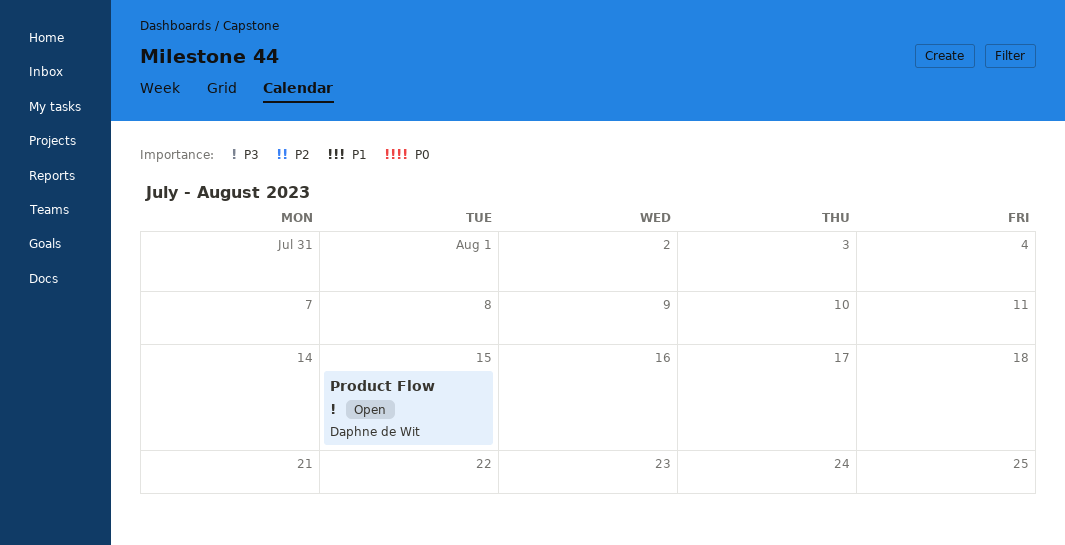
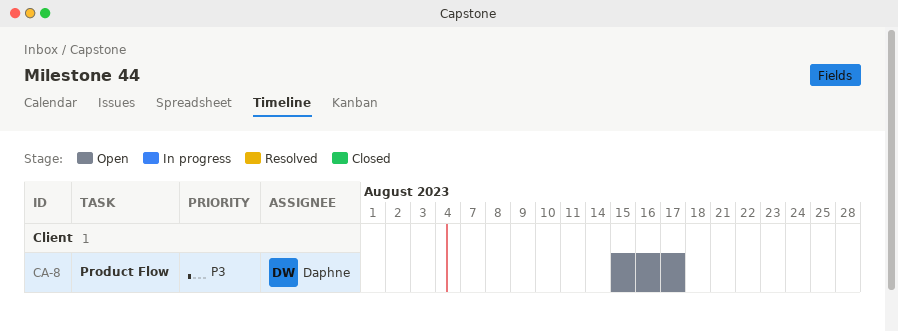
Product Flow, due: Aug 15 -> Aug 17

